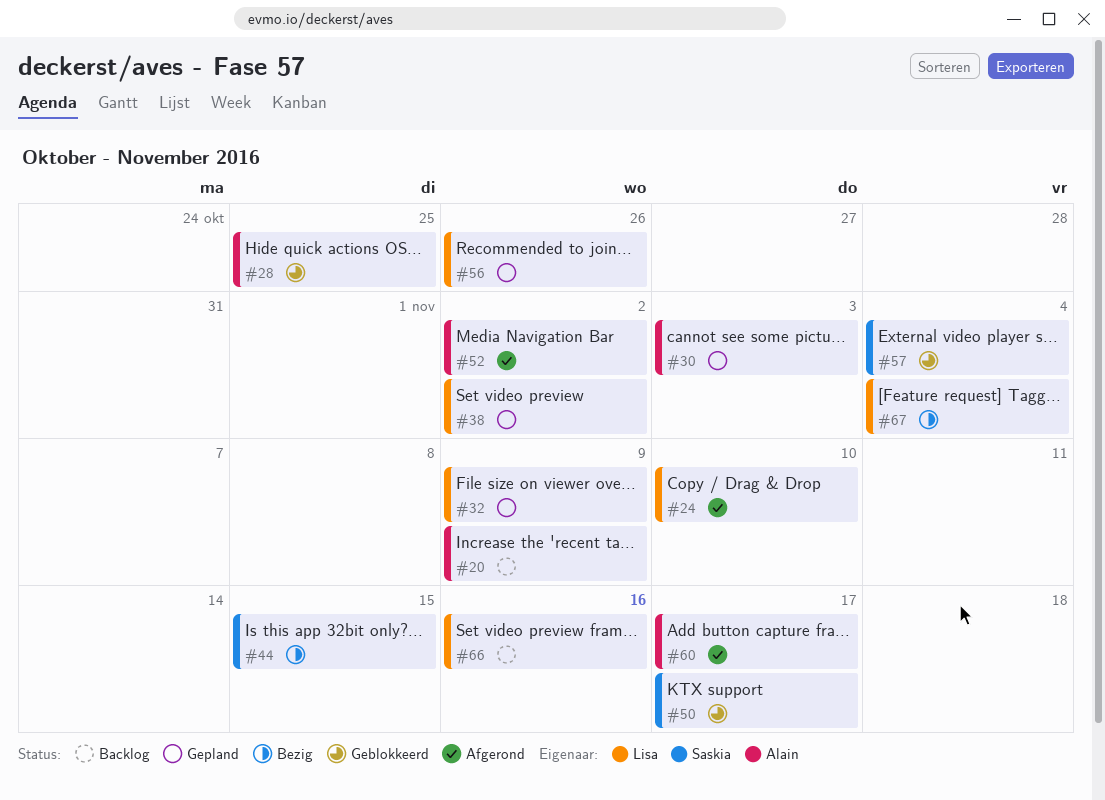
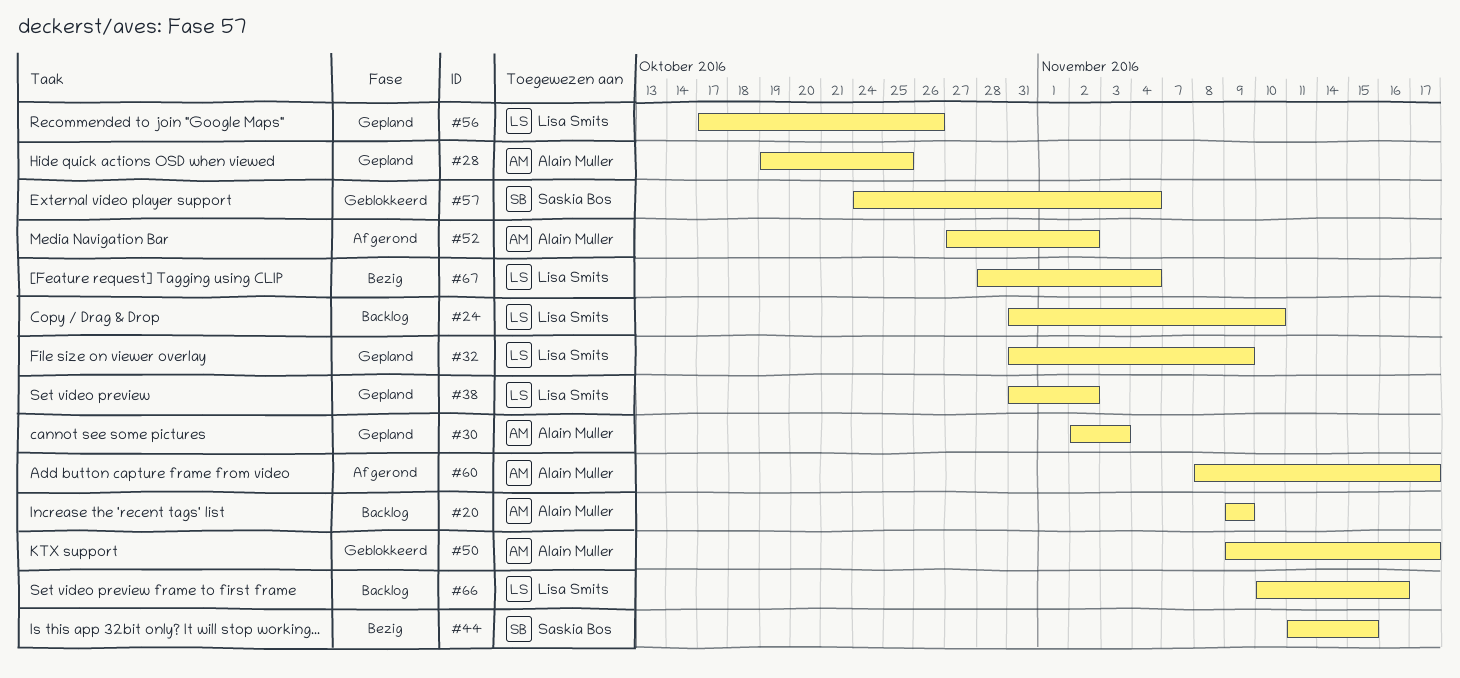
#24, status: Afgerond -> Backlog
#28, status: Geblokkeerd -> Gepland
#50, owner: Saskia Bos -> Alain Muller

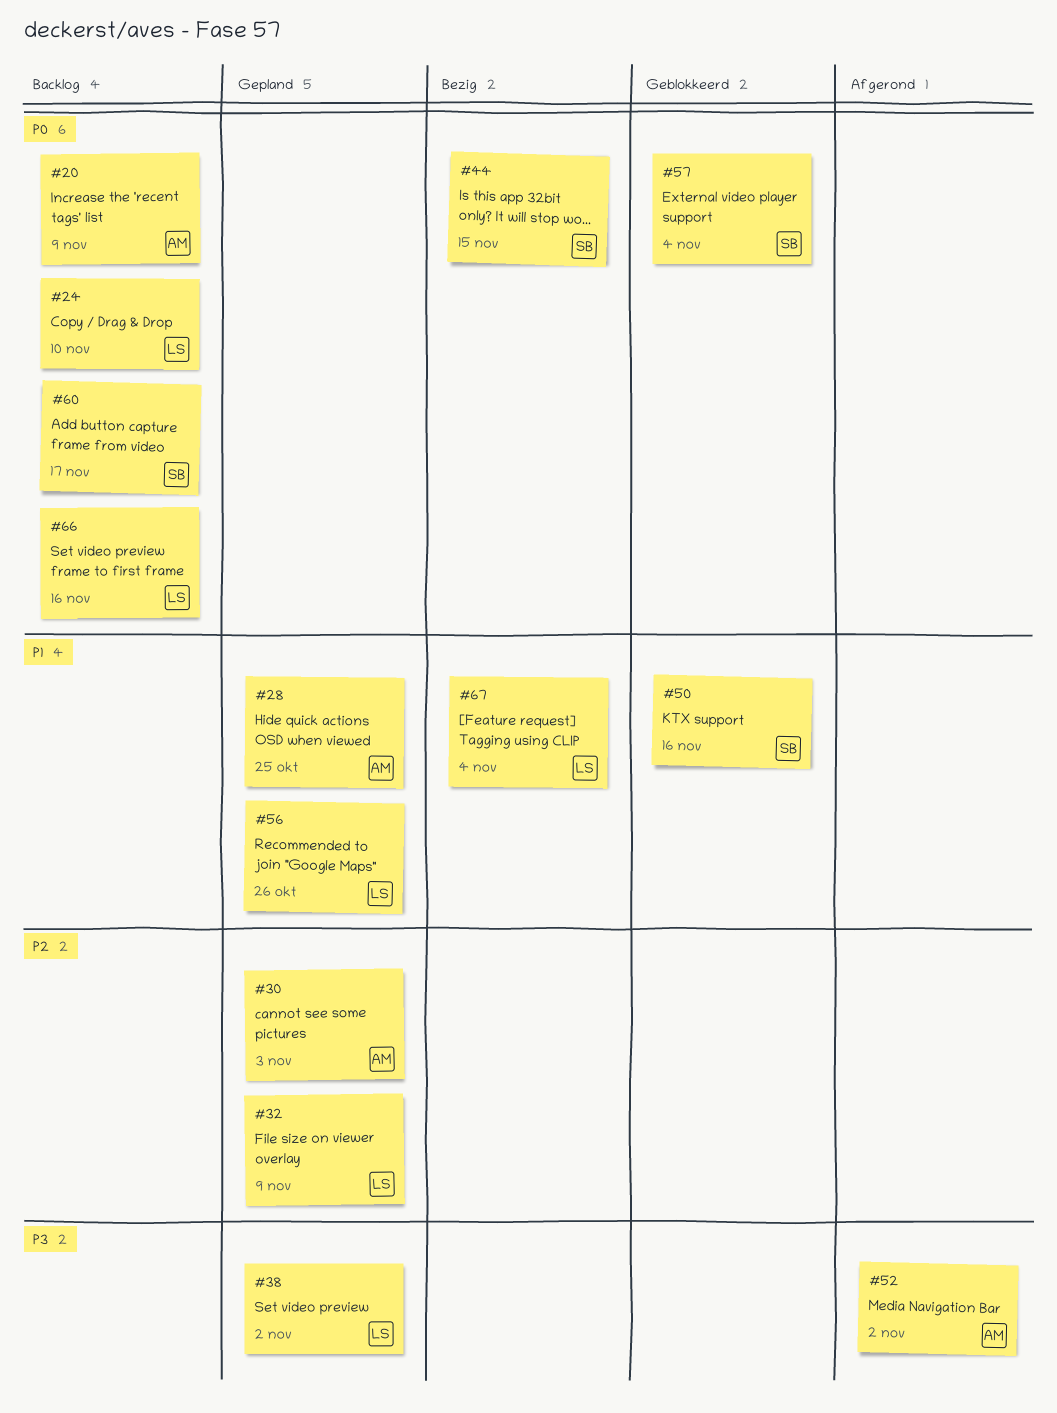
#50, owner: Alain Muller -> Saskia Bos
#50, due: Nov 17 -> Nov 16
#60, status: Afgerond -> Backlog
#60, owner: Alain Muller -> Saskia Bos

